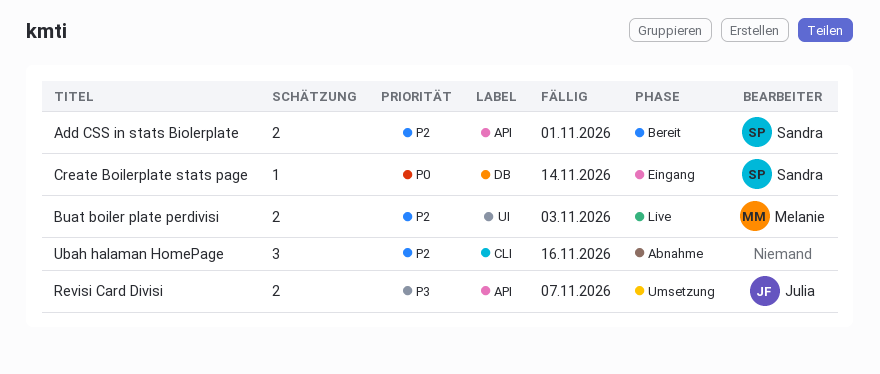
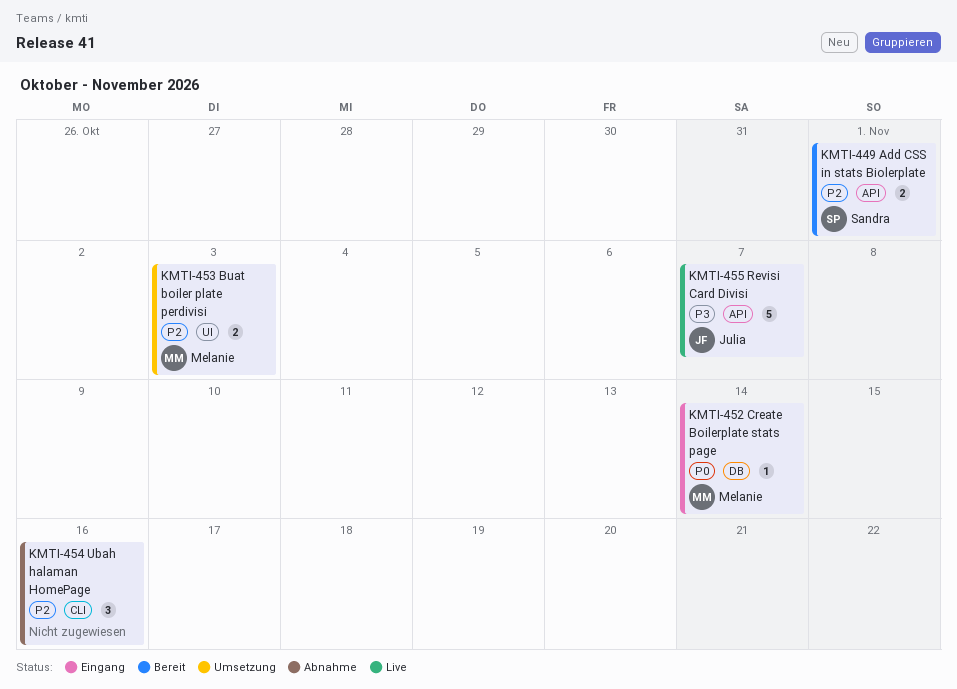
Buat boiler plate perdivisi, status: Live -> Umsetzung
Create Boilerplate stats page, owner: Sandra -> Melanie
Revisi Card Divisi, status: Umsetzung -> Live
Revisi Card Divisi, estimate: 2 -> 5

